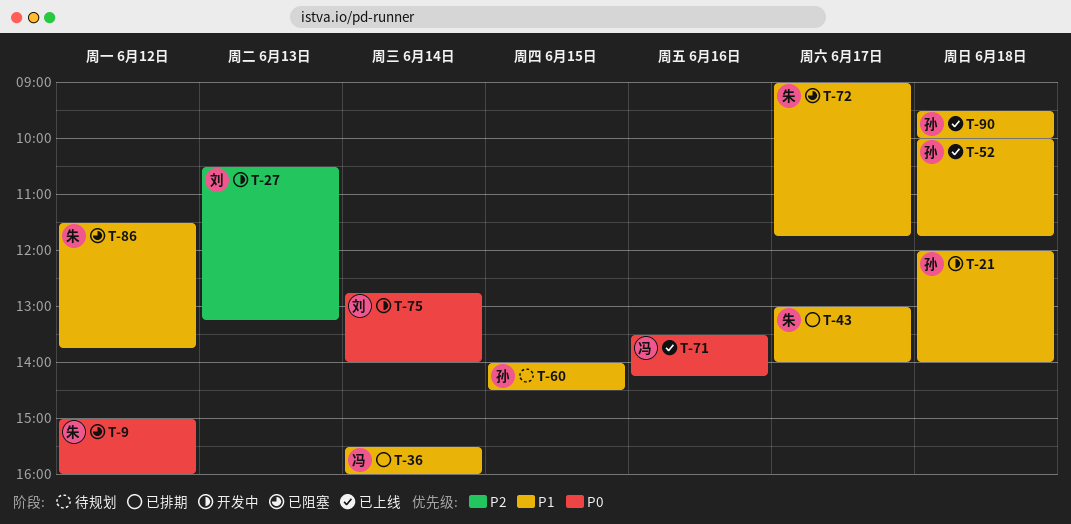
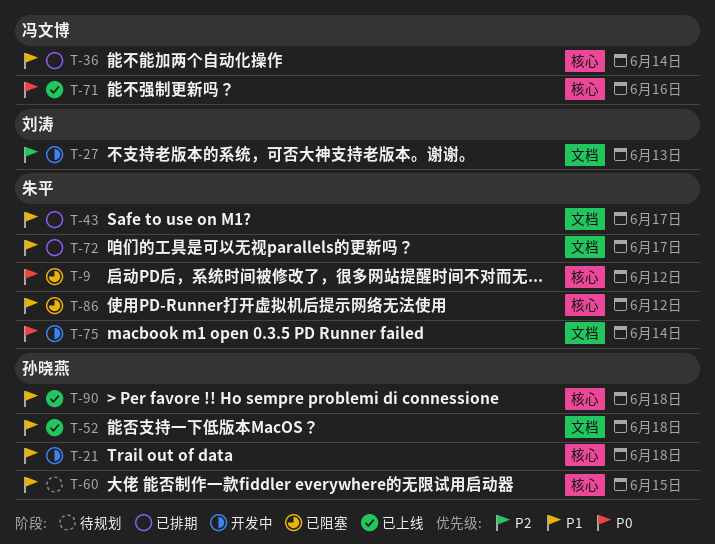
T-72, status: 已阻塞 -> 已排期
T-75, owner: 刘涛 -> 朱平

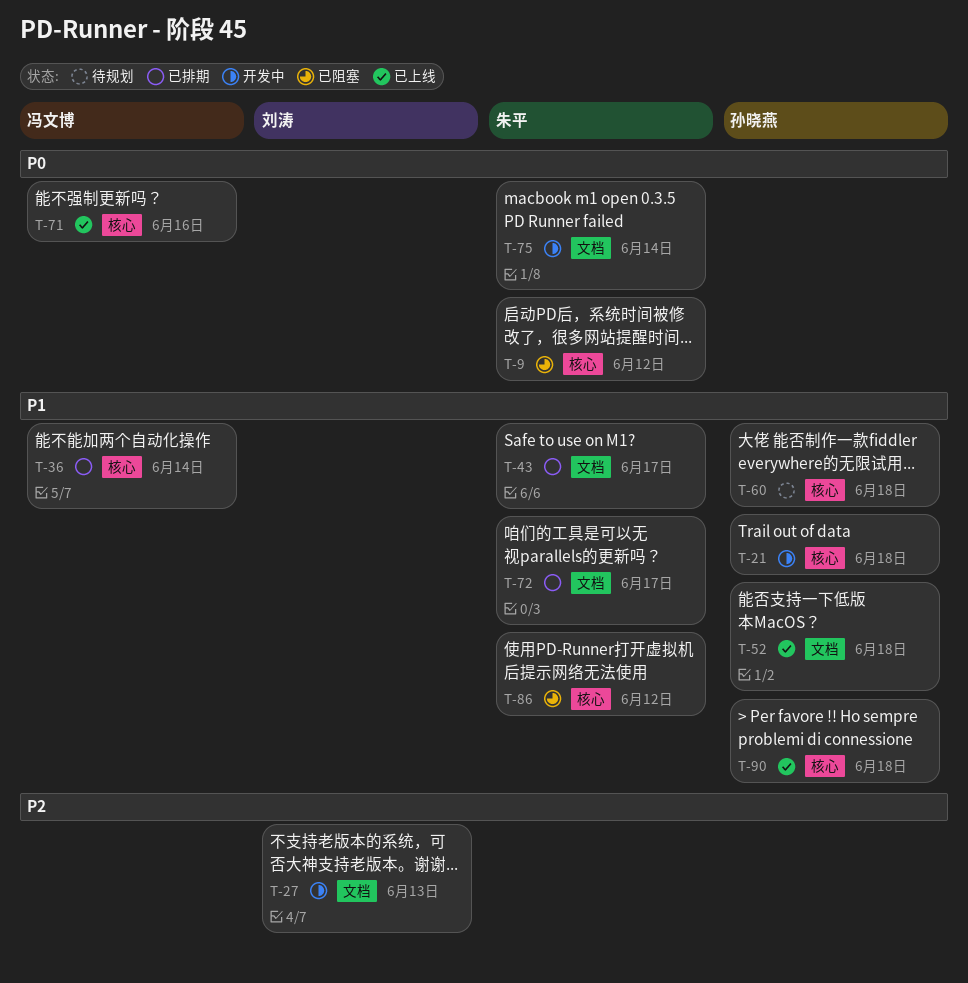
T-60, day: Jun 15 -> Jun 18

